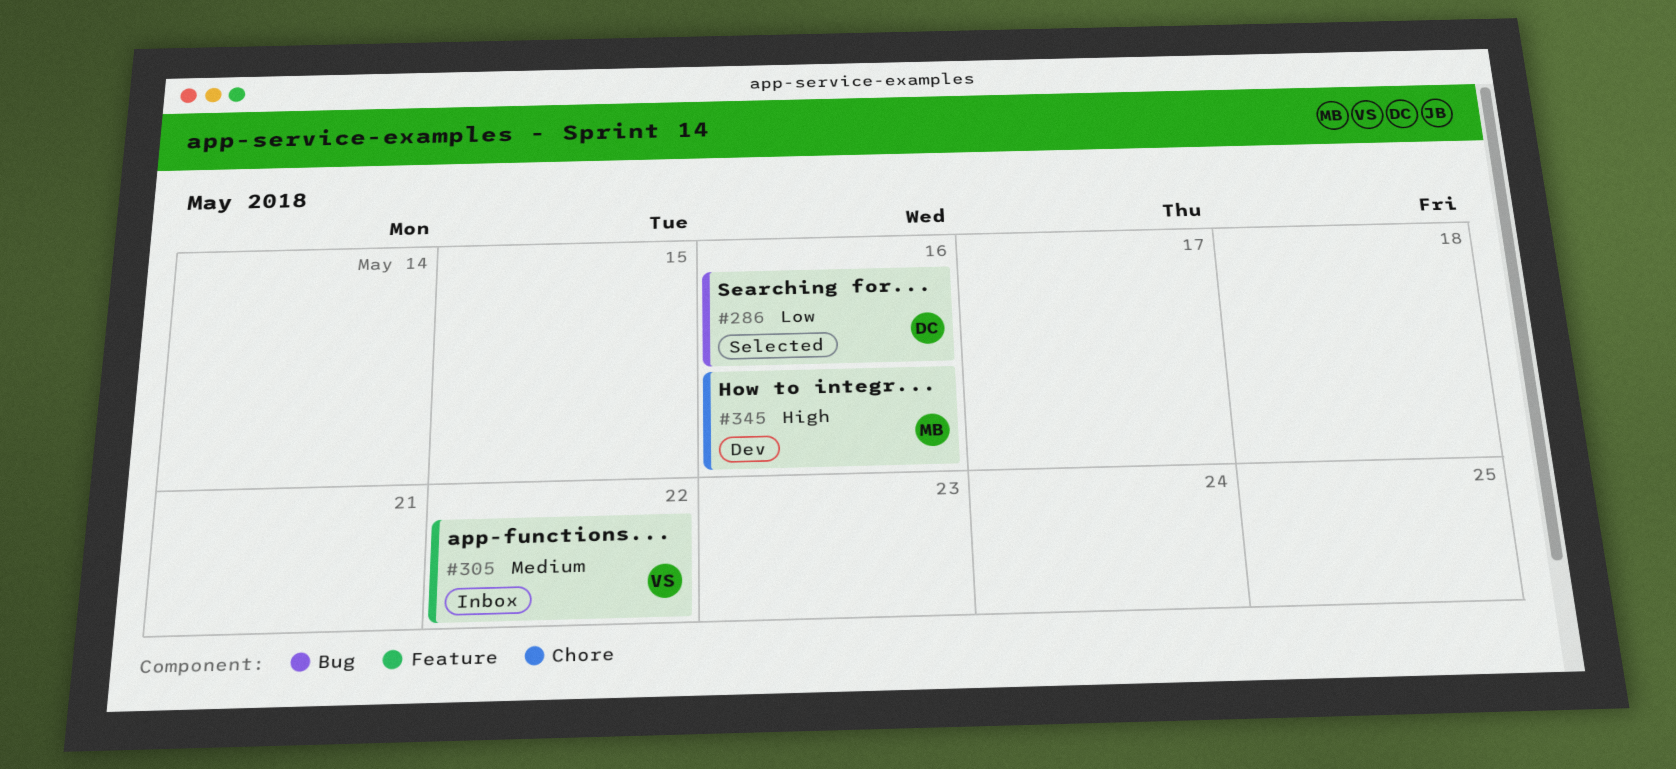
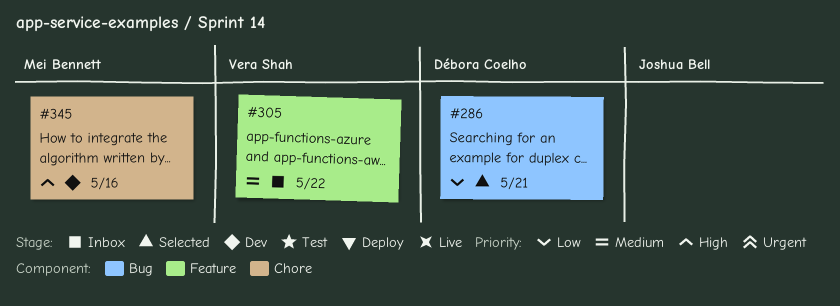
#286, due: May 16 -> May 21

